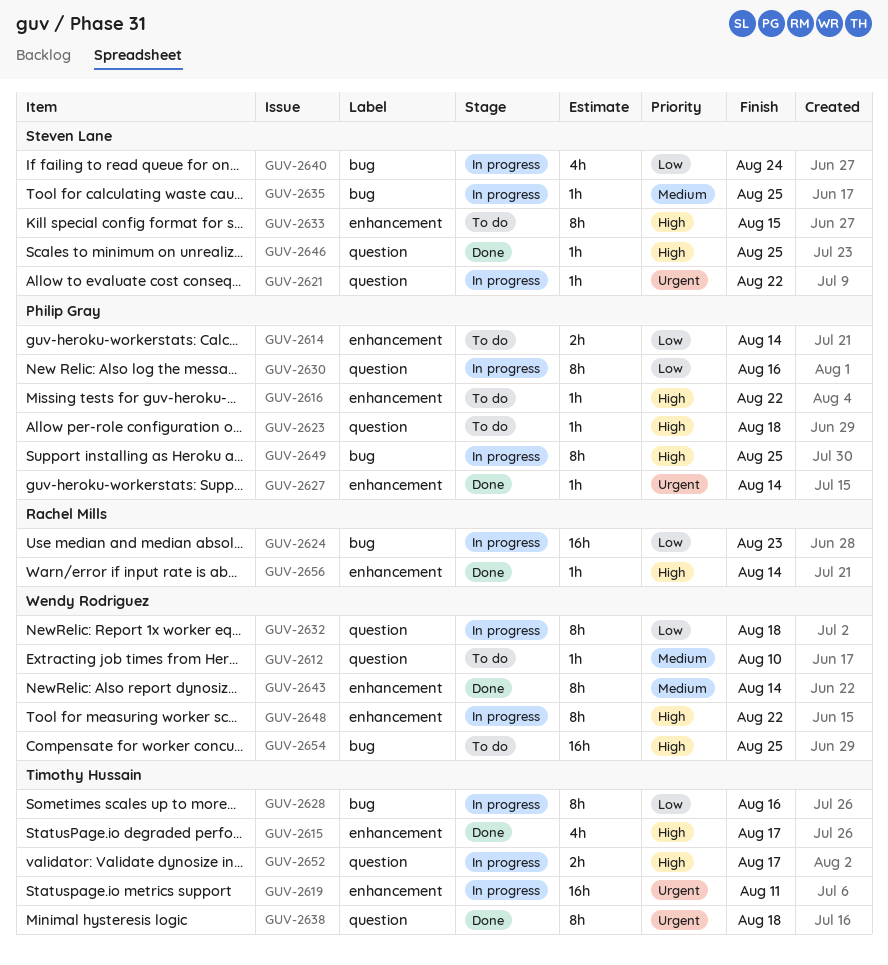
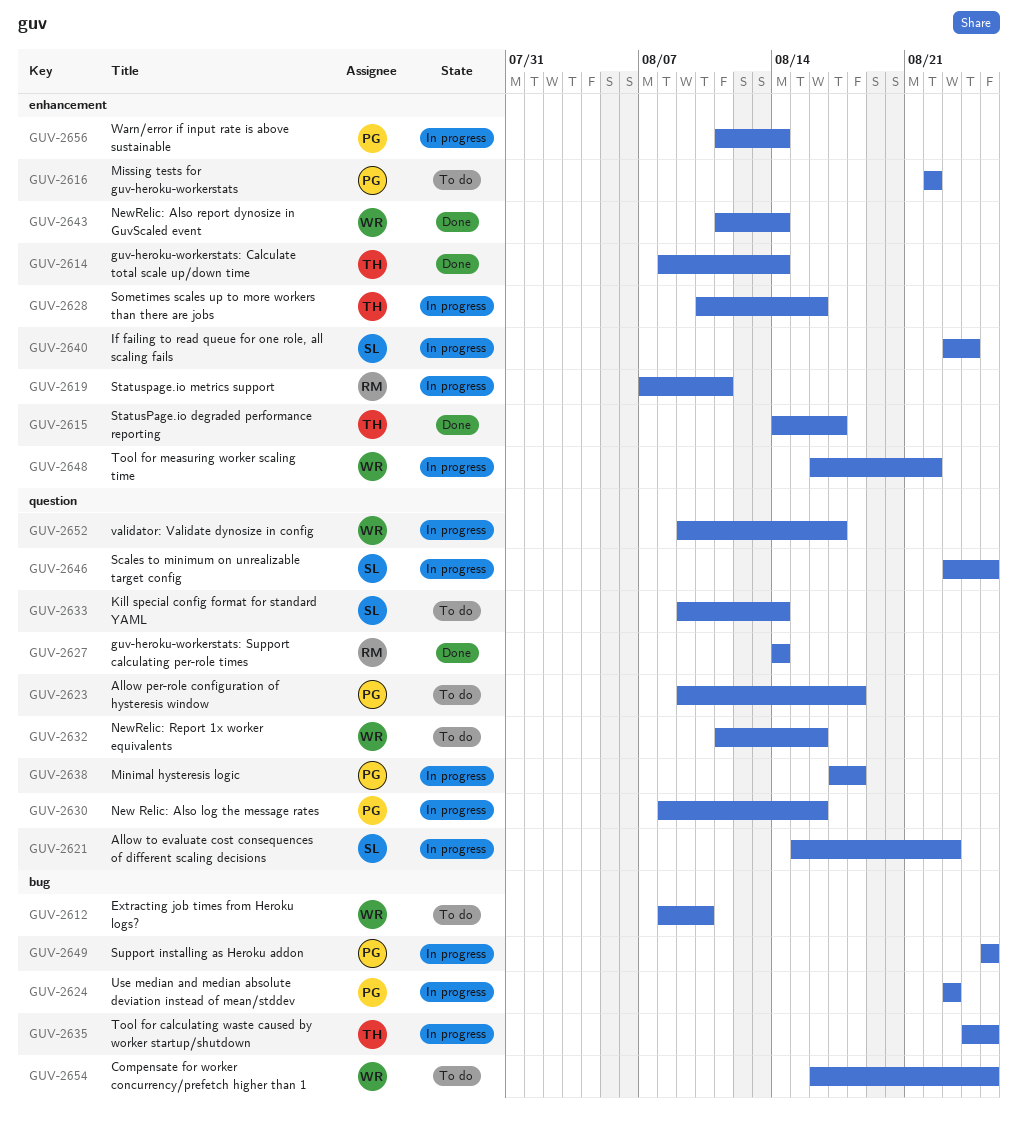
GUV-2612, label: question -> bug
GUV-2614, status: To do -> Done
GUV-2614, owner: Philip Gray -> Timothy Hussain
GUV-2619, owner: Timothy Hussain -> Rachel Mills
GUV-2621, due: Aug 22 -> Aug 23
GUV-2624, owner: Rachel Mills -> Philip Gray
GUV-2627, owner: Philip Gray -> Rachel Mills
GUV-2627, label: enhancement -> question
GUV-2628, label: bug -> enhancement
GUV-2632, status: In progress -> To do
GUV-2632, due: Aug 18 -> Aug 16
GUV-2633, label: enhancement -> question
GUV-2633, due: Aug 15 -> Aug 14
GUV-2635, owner: Steven Lane -> Timothy Hussain
GUV-2638, status: Done -> In progress
GUV-2638, owner: Timothy Hussain -> Philip Gray
GUV-2640, label: bug -> enhancement
GUV-2646, status: Done -> In progress
GUV-2652, owner: Timothy Hussain -> Wendy Rodriguez
GUV-2656, status: Done -> In progress
GUV-2656, owner: Rachel Mills -> Philip Gray

